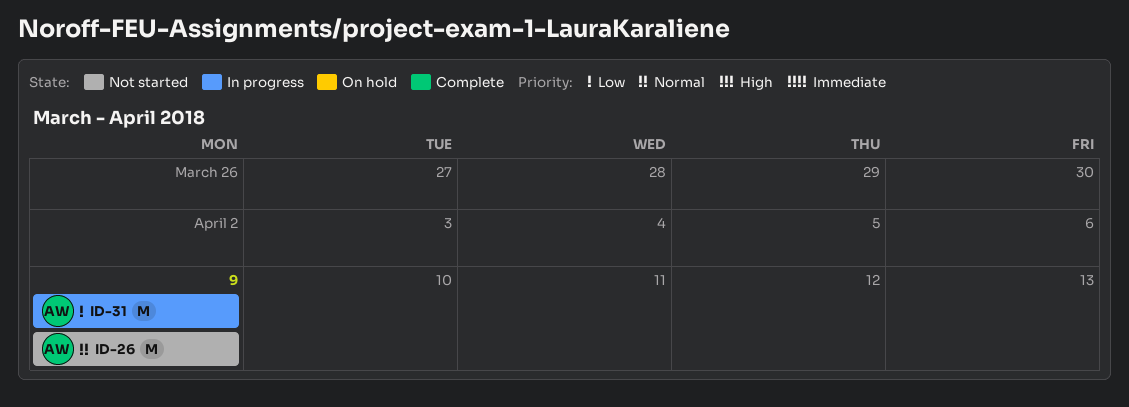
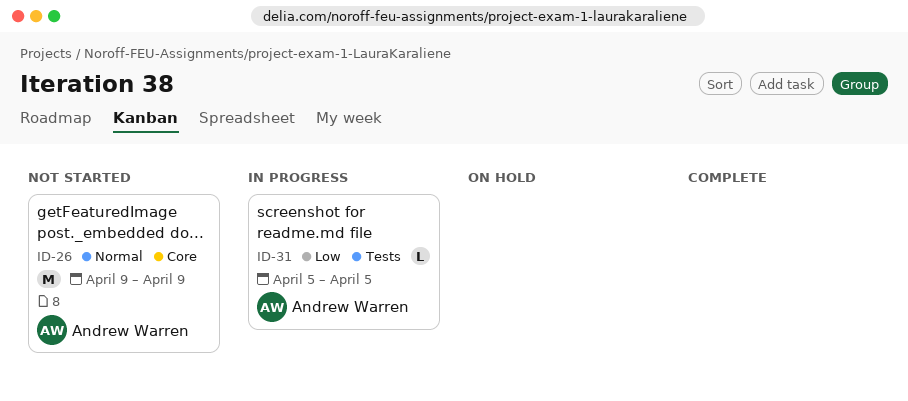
ID-31, estimate: M -> L
ID-31, start: Apr 9 -> Apr 5
ID-31, due: Apr 9 -> Apr 5

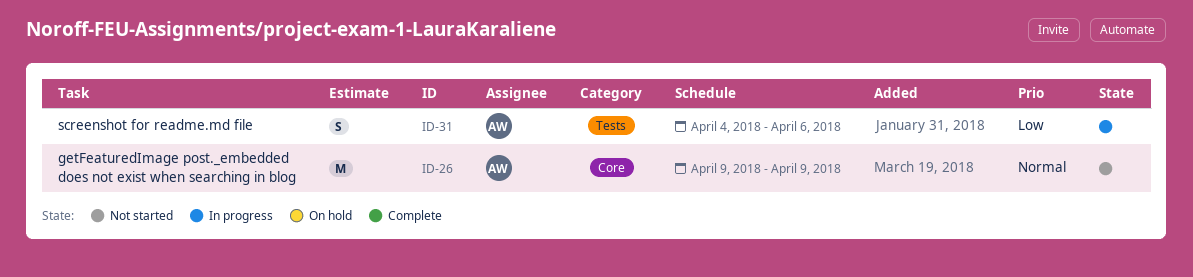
ID-31, estimate: L -> S
ID-31, start: Apr 5 -> Apr 4
ID-31, due: Apr 5 -> Apr 6

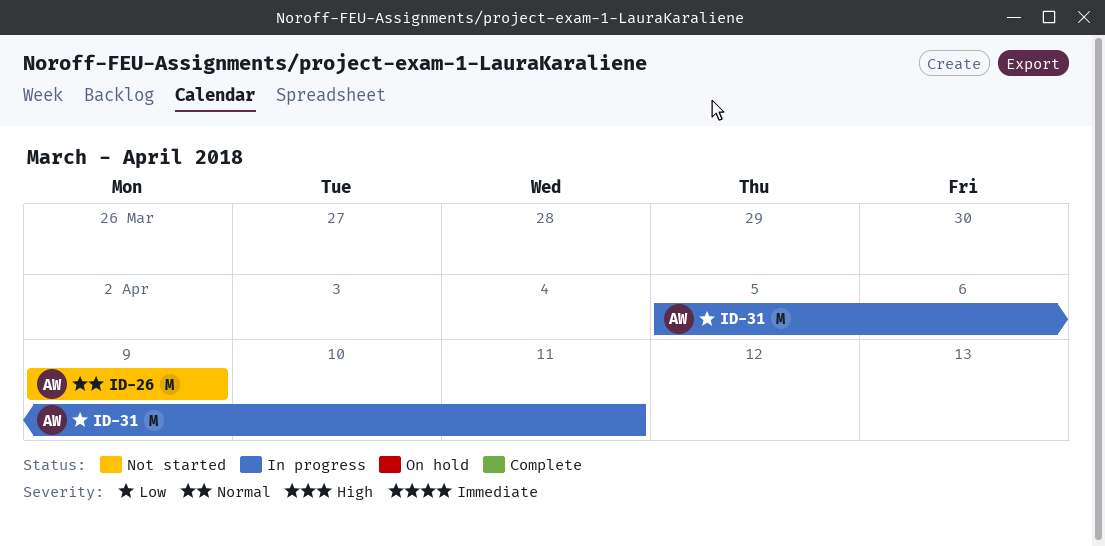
ID-31, estimate: S -> M
ID-31, start: Apr 4 -> Apr 5
ID-31, due: Apr 6 -> Apr 11

